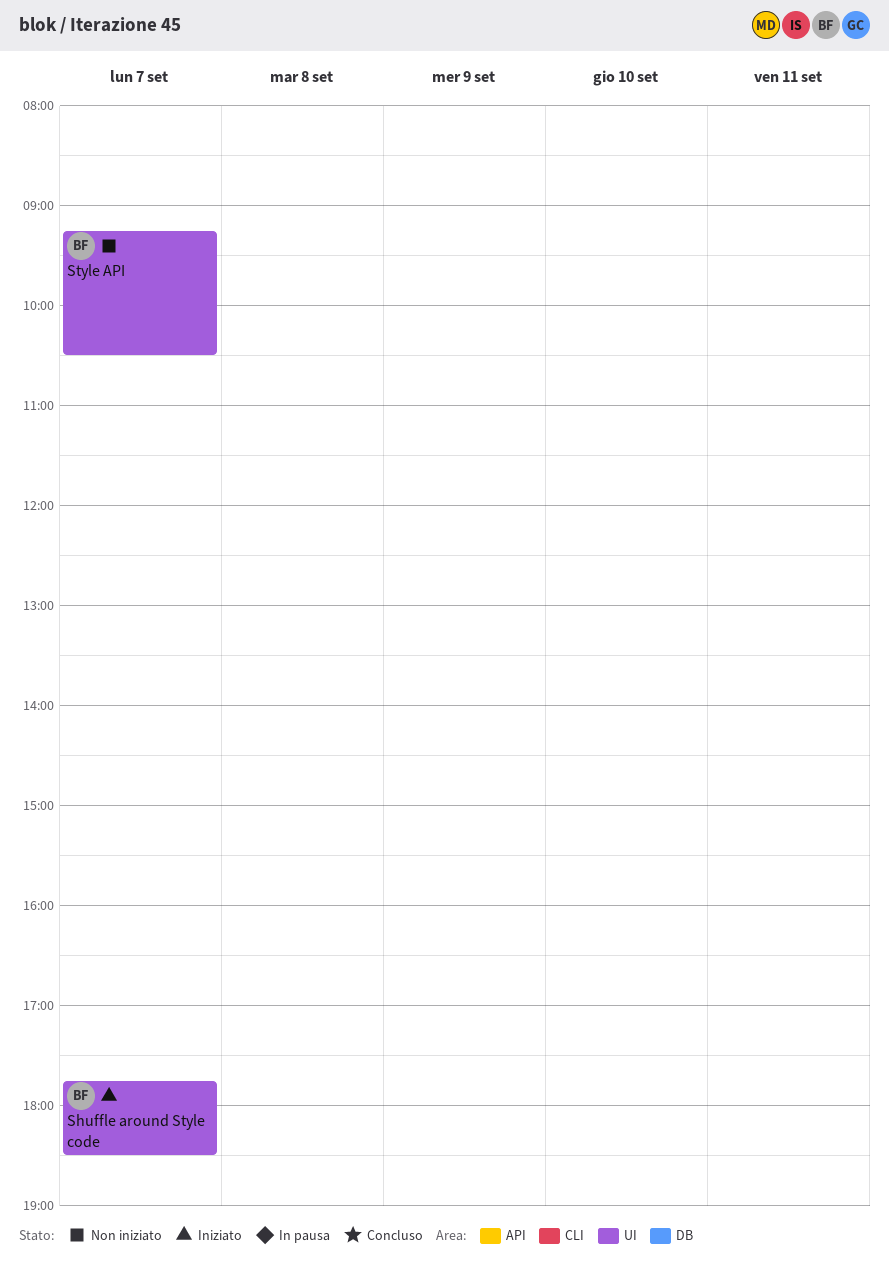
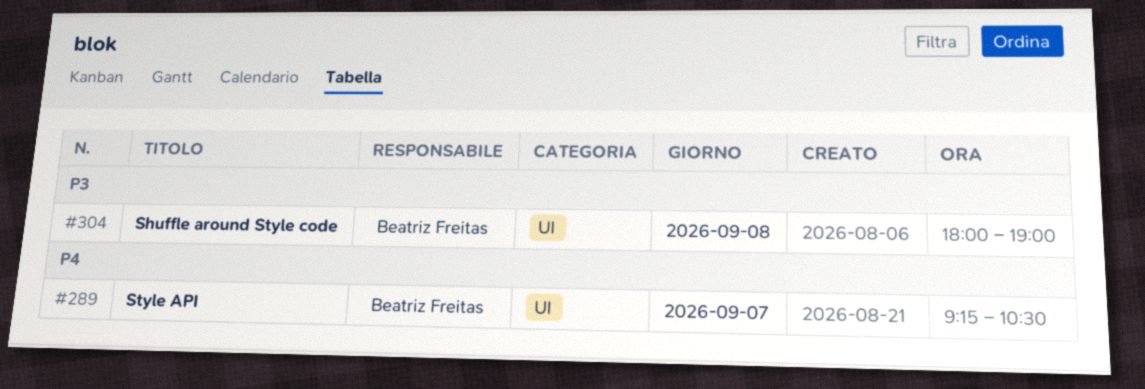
Shuffle around Style code, day: Sep 7 -> Sep 8
Shuffle around Style code, begins: 17:45 -> 18:00
Shuffle around Style code, ends: 18:30 -> 19:00

